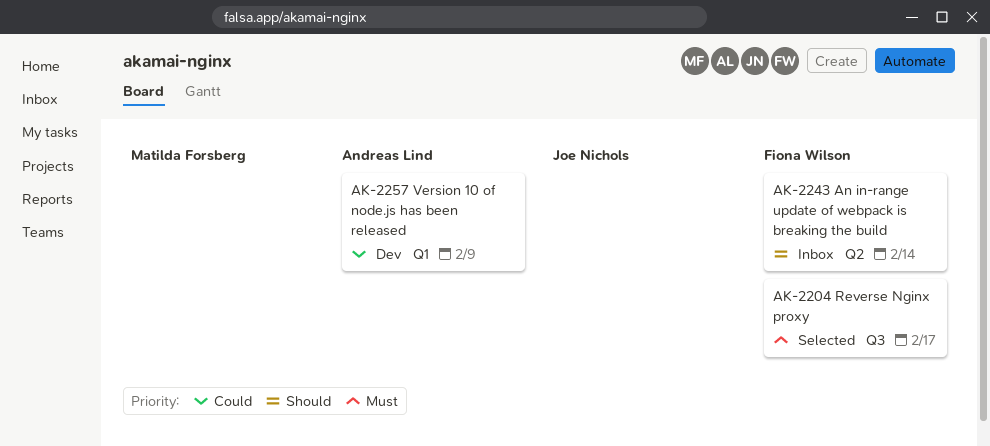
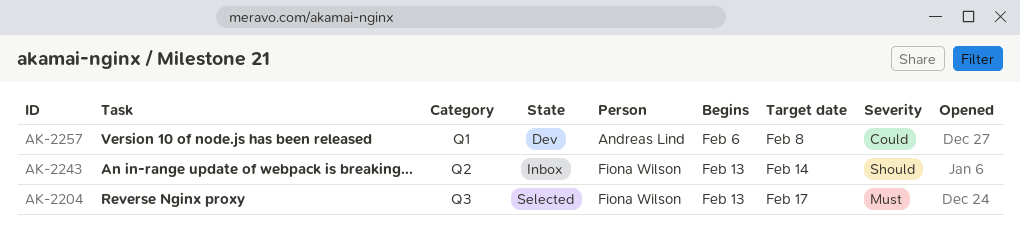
AK-2257, due: Feb 9 -> Feb 8

